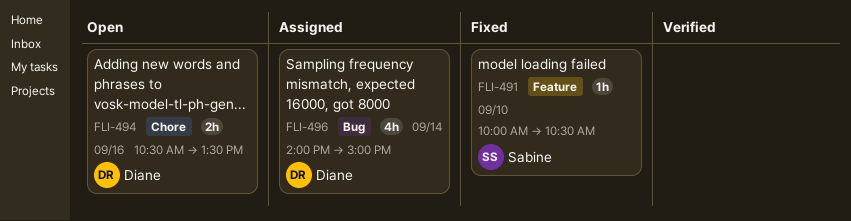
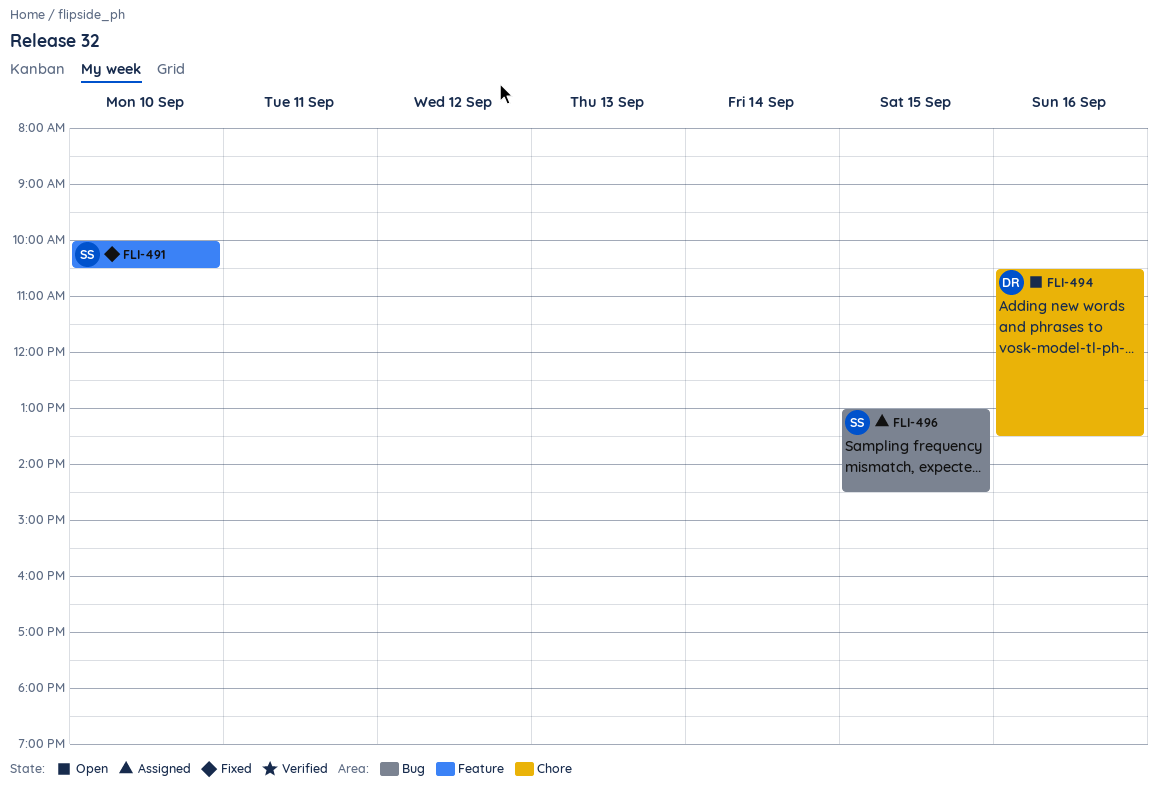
FLI-496, owner: Diane -> Sabine
FLI-496, day: Sep 14 -> Sep 15
FLI-496, begins: 14:00 -> 13:00
FLI-496, ends: 15:00 -> 14:30

